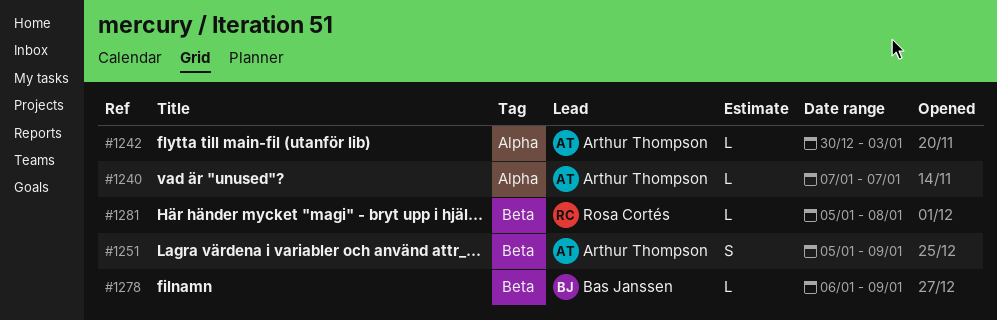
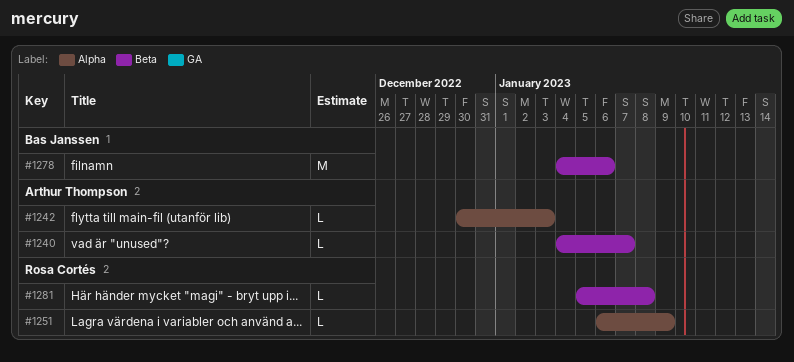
#1240, label: Alpha -> Beta
#1240, start: Jan 7 -> Jan 4
#1251, owner: Arthur Thompson -> Rosa Cortés
#1251, label: Beta -> Alpha
#1251, estimate: S -> L
#1251, start: Jan 5 -> Jan 6
#1278, estimate: L -> M
#1278, start: Jan 6 -> Jan 4
#1278, due: Jan 9 -> Jan 6

